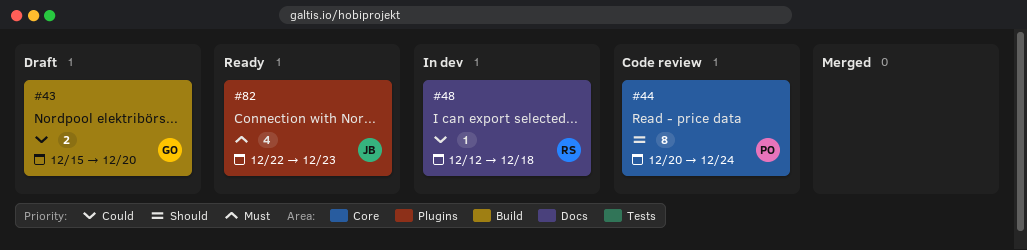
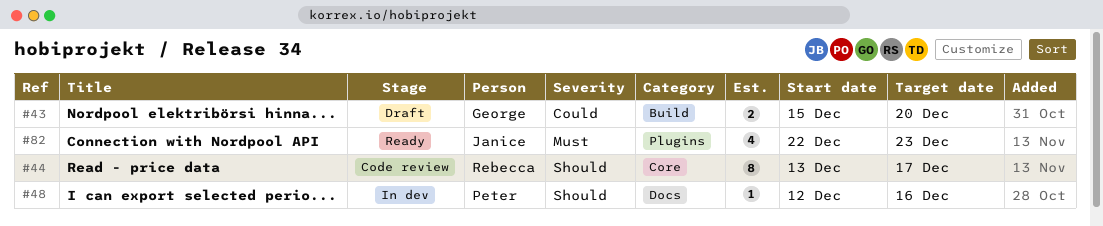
#44, owner: Peter -> Rebecca
#44, start: Dec 20 -> Dec 13
#44, due: Dec 24 -> Dec 17
#48, owner: Rebecca -> Peter
#48, priority: Could -> Should
#48, due: Dec 18 -> Dec 16

